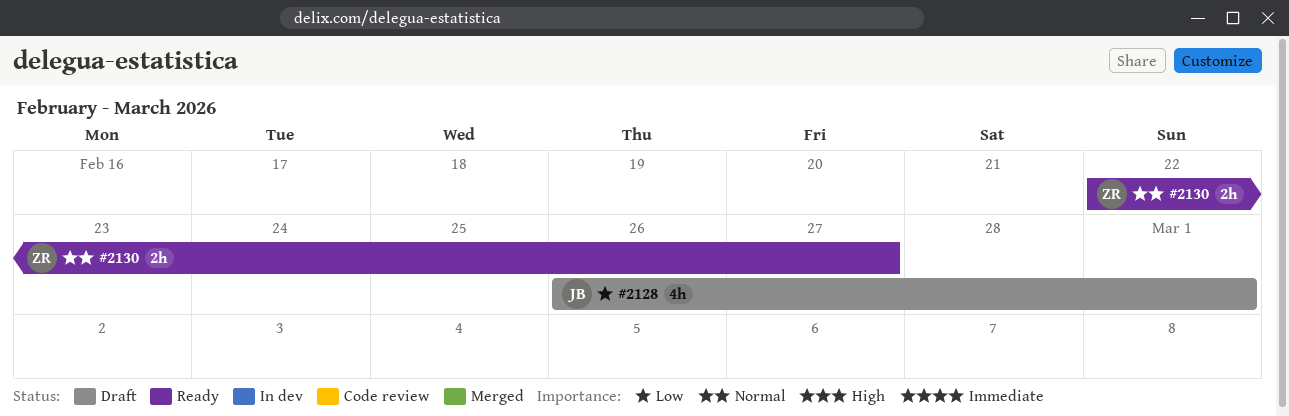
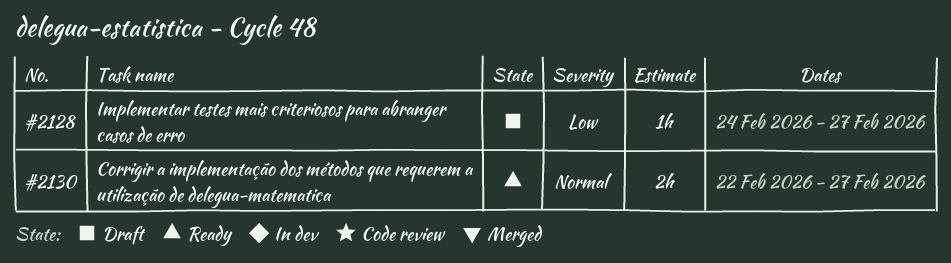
#2128, estimate: 4h -> 1h
#2128, start: Feb 26 -> Feb 24
#2128, due: Mar 1 -> Feb 27

